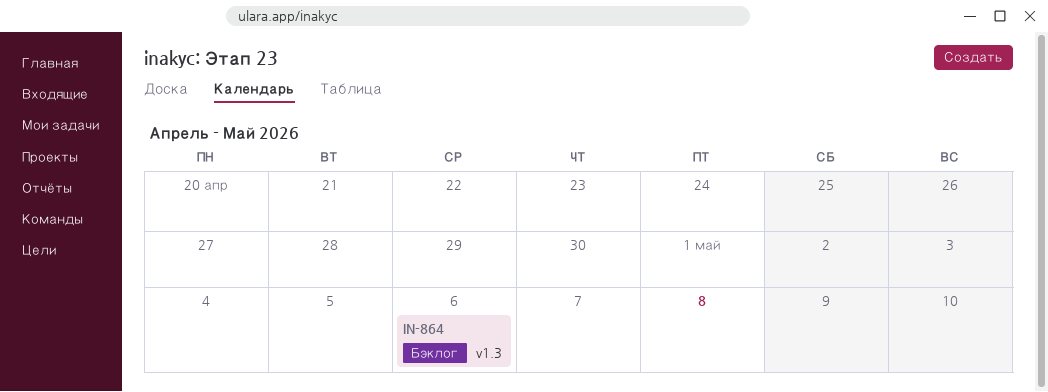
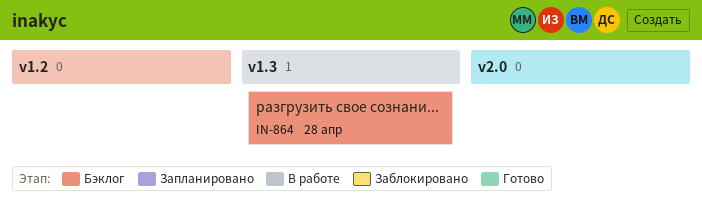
IN-864, due: May 6 -> Apr 28

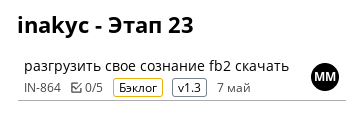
IN-864, due: Apr 28 -> May 7

